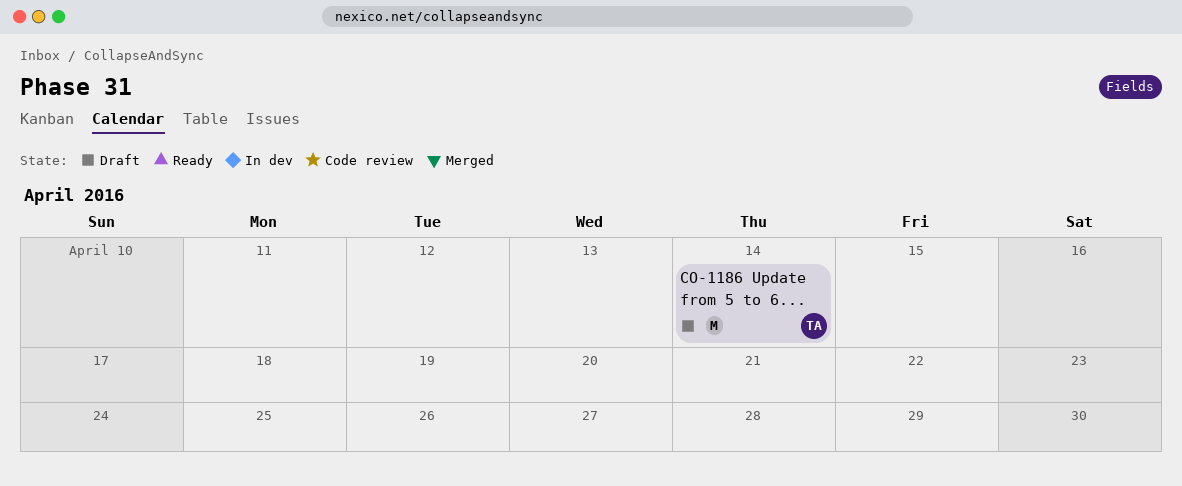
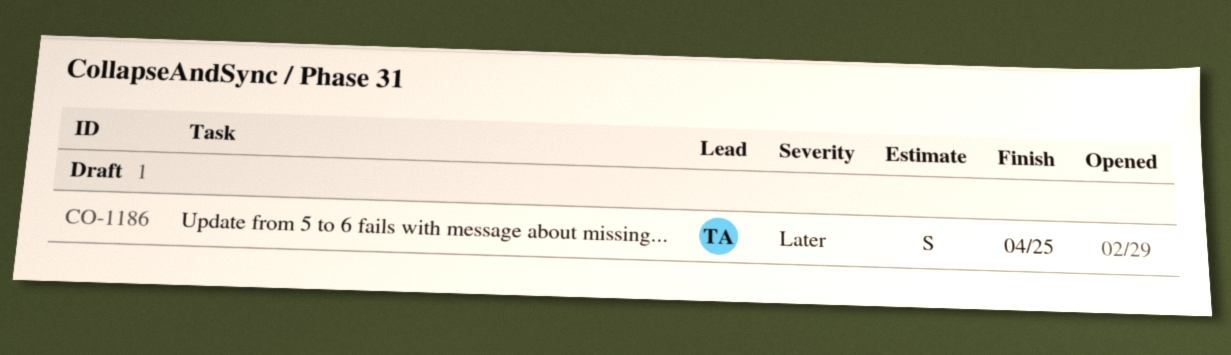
CO-1186, estimate: M -> S
CO-1186, due: Apr 14 -> Apr 25

